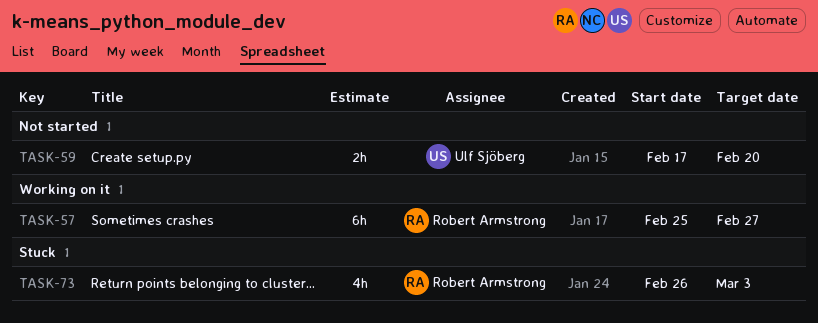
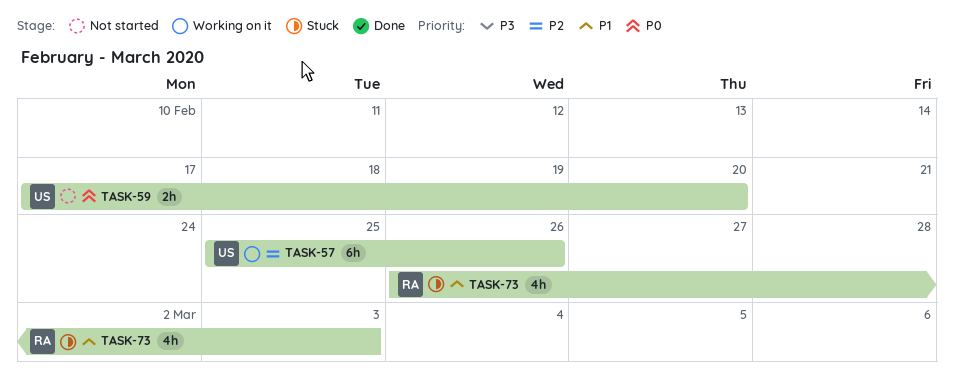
TASK-57, owner: Robert Armstrong -> Ulf Sjöberg
TASK-57, due: Feb 27 -> Feb 26

